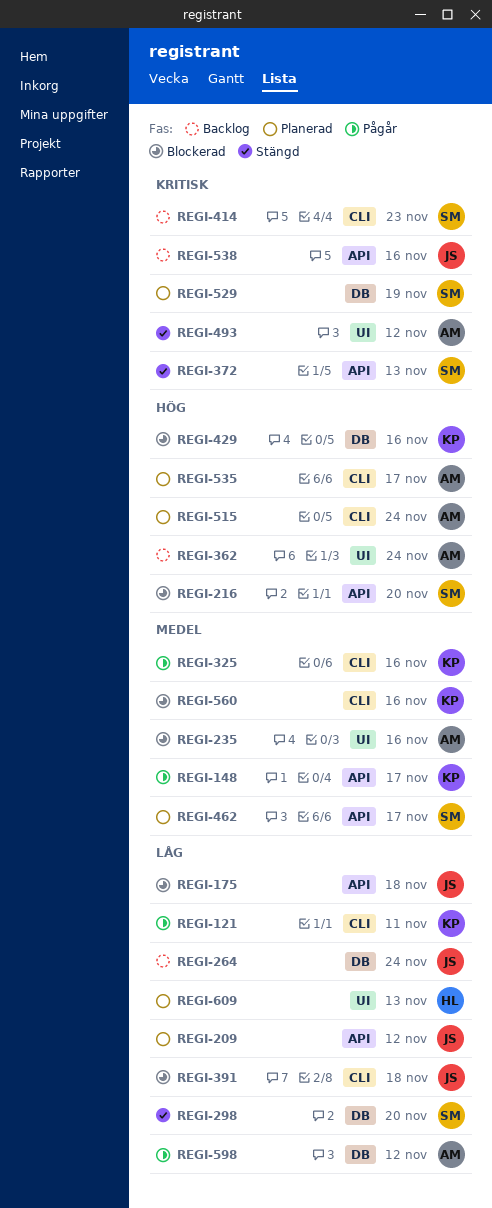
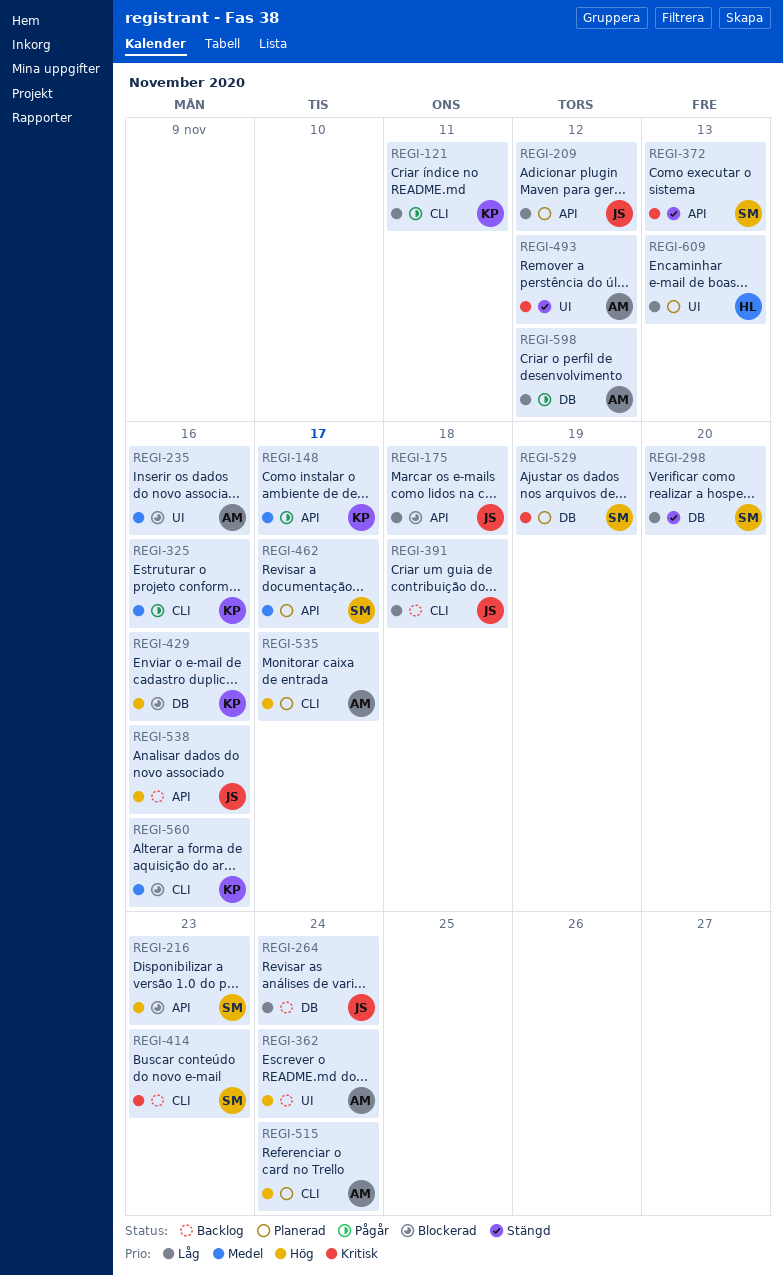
REGI-216, due: Nov 20 -> Nov 23
REGI-391, status: Blockerad -> Backlog
REGI-538, priority: Kritisk -> Hög

